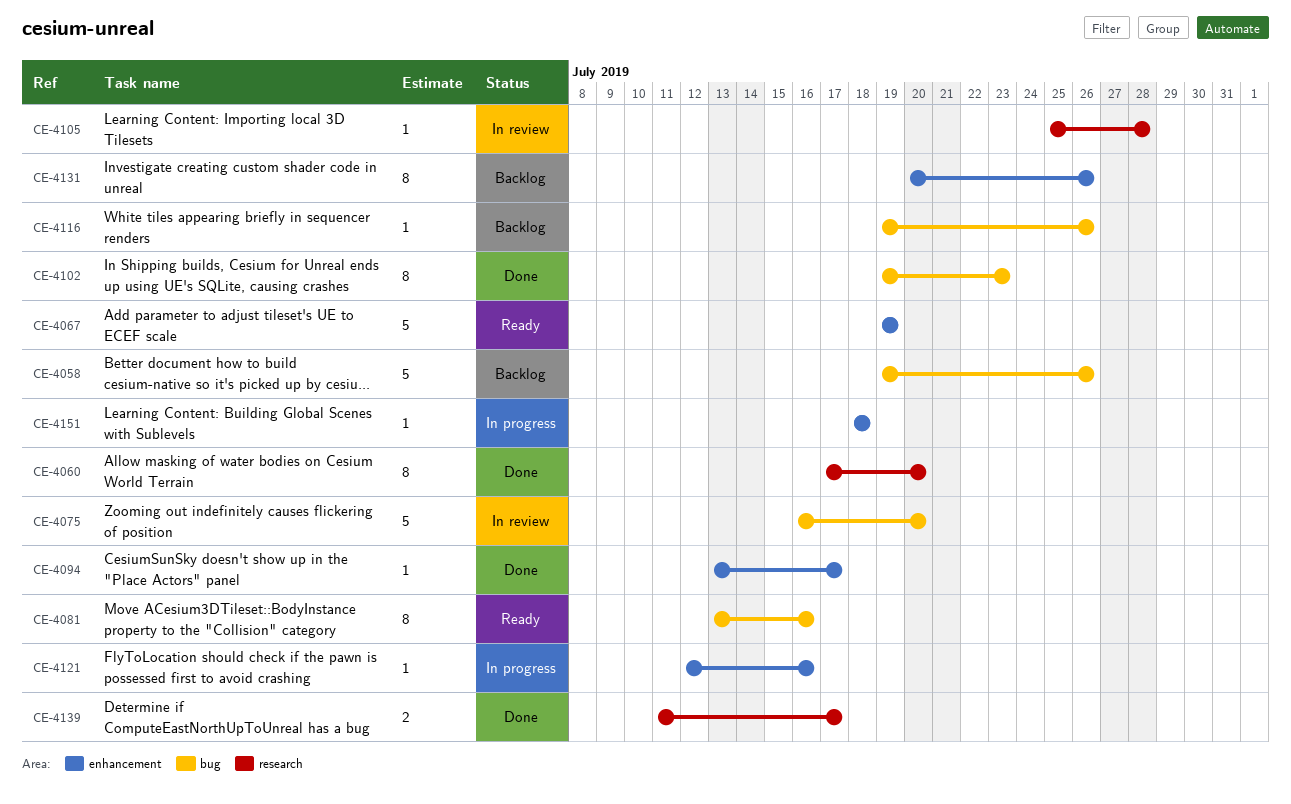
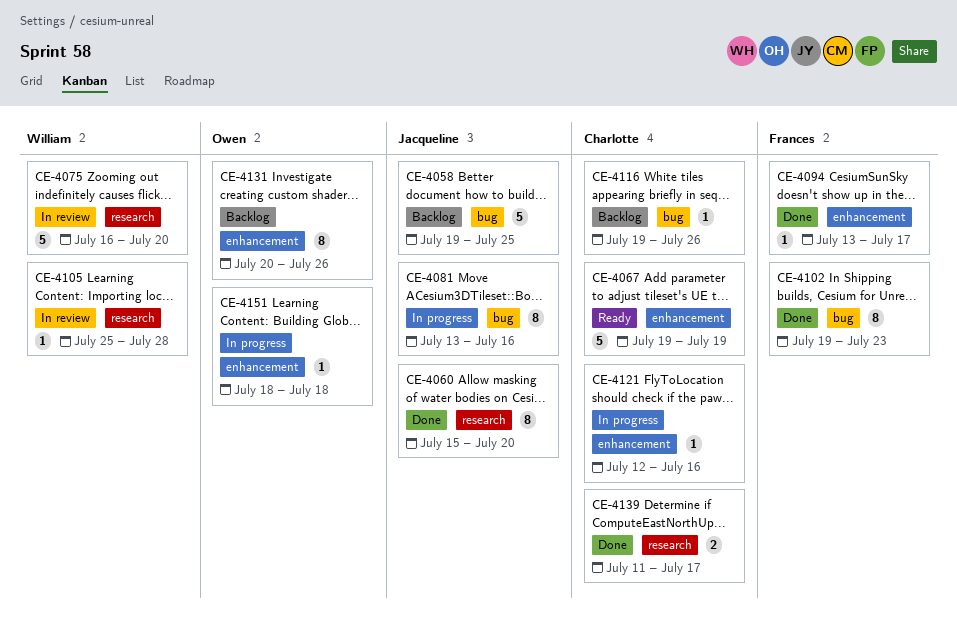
CE-4058, due: Jul 26 -> Jul 25
CE-4060, start: Jul 17 -> Jul 15
CE-4075, label: bug -> research
CE-4081, status: Ready -> In progress

